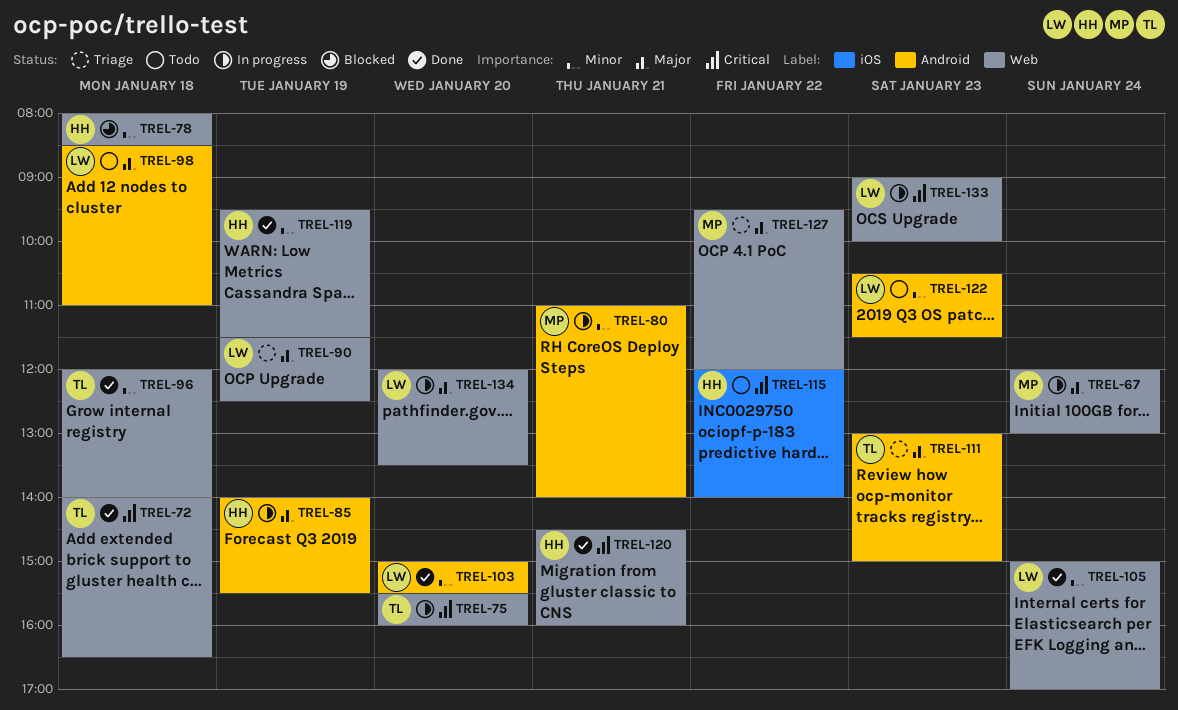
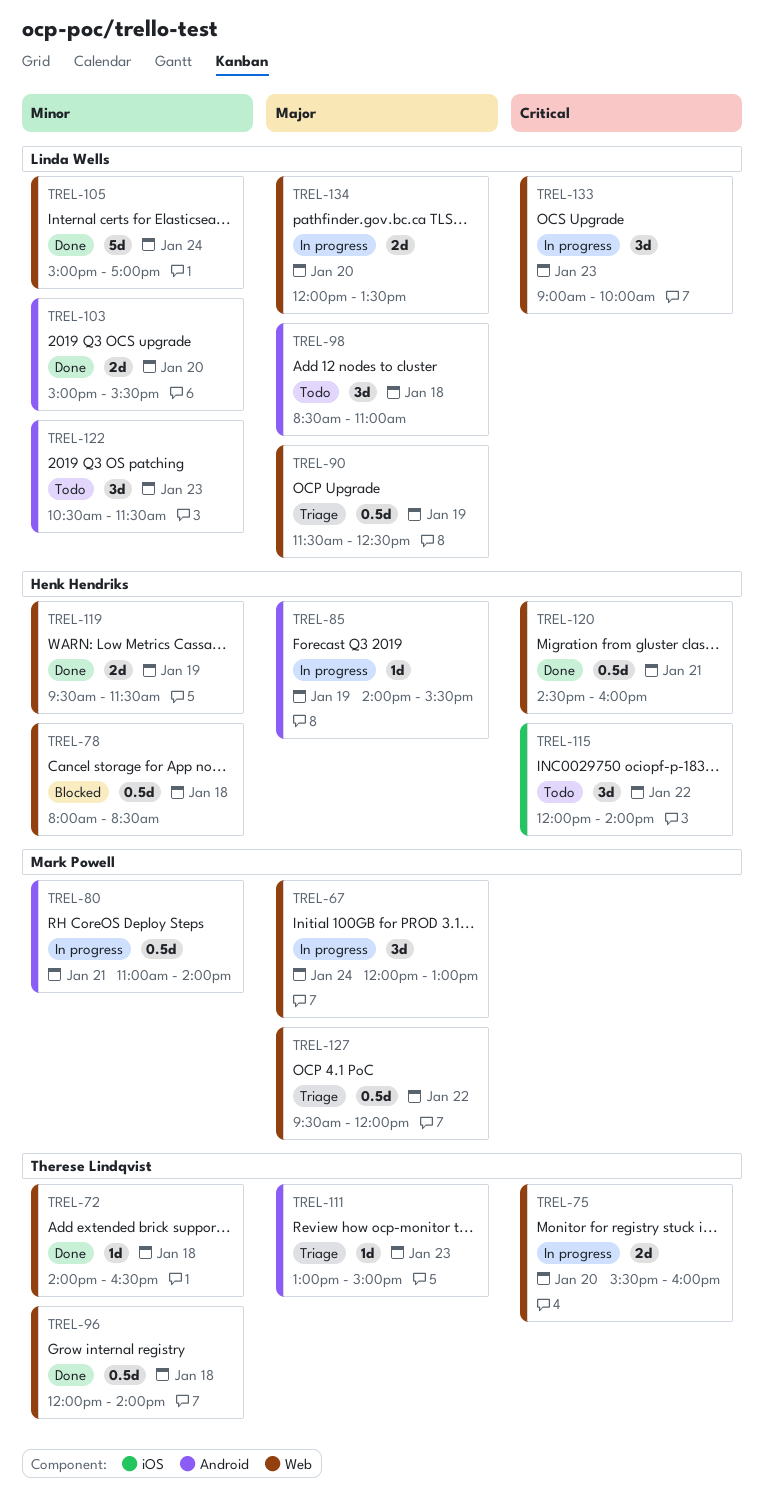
TREL-72, priority: Critical -> Minor

